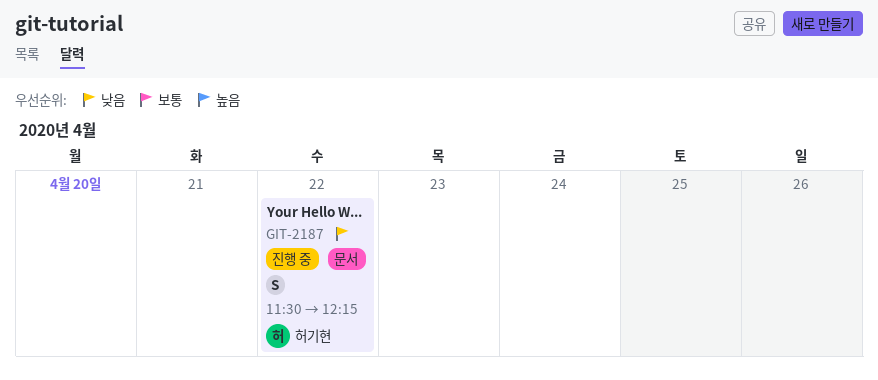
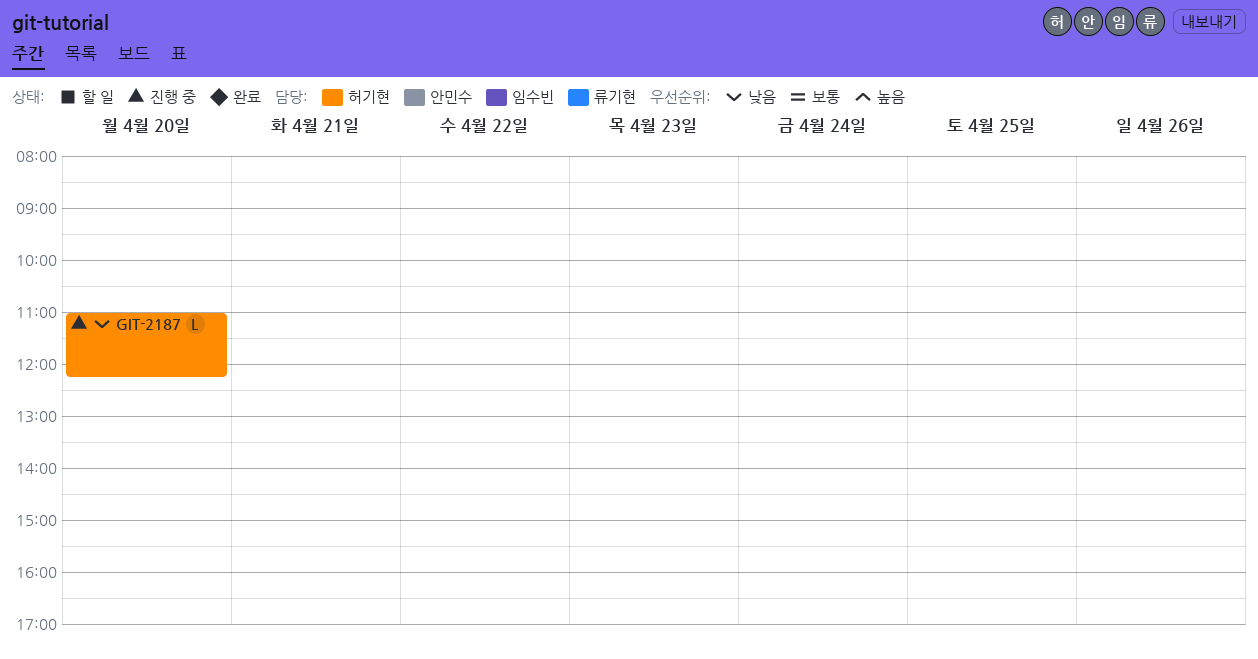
GIT-2187, estimate: S -> L
GIT-2187, day: Apr 22 -> Apr 20
GIT-2187, begins: 11:30 -> 11:00

